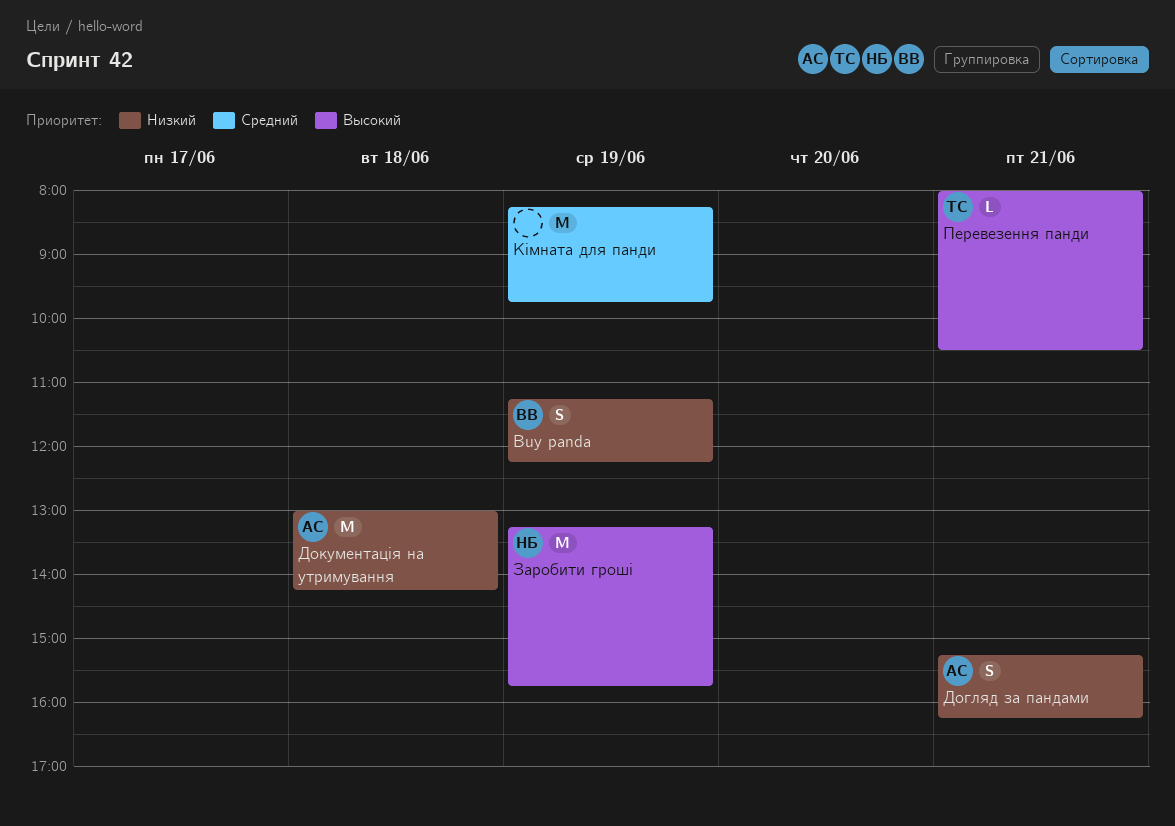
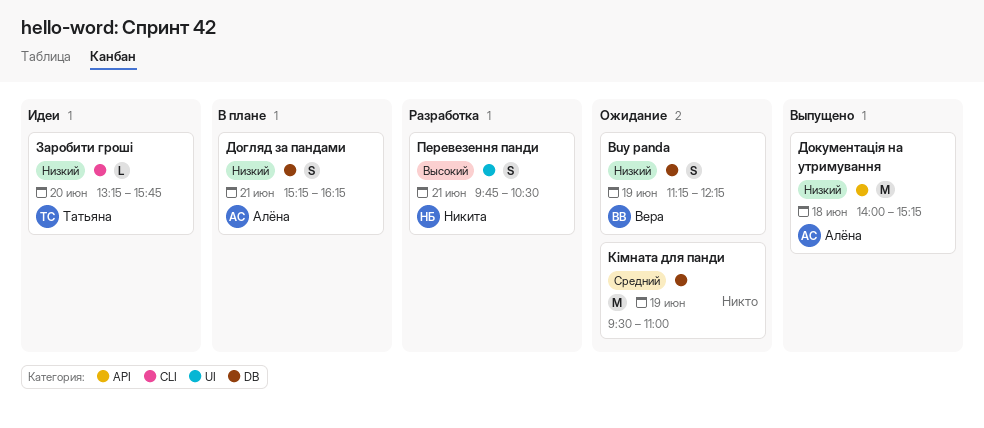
Документація на утримування, begins: 13:00 -> 14:00
Документація на утримування, ends: 14:15 -> 15:15
Заробити гроші, owner: Никита -> Татьяна
Заробити гроші, priority: Высокий -> Низкий
Заробити гроші, estimate: M -> L
Заробити гроші, day: Jun 19 -> Jun 20
Кімната для панди, begins: 08:15 -> 09:30
Кімната для панди, ends: 09:45 -> 11:00
Перевезення панди, owner: Татьяна -> Никита
Перевезення панди, estimate: L -> S
Перевезення панди, begins: 08:00 -> 09:45

